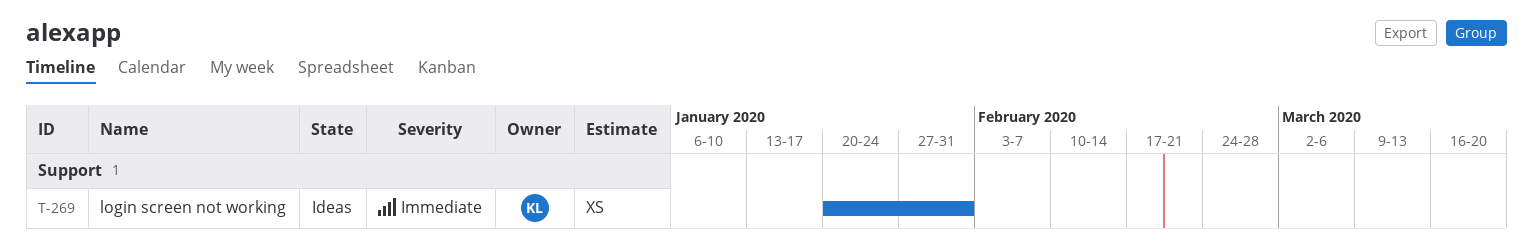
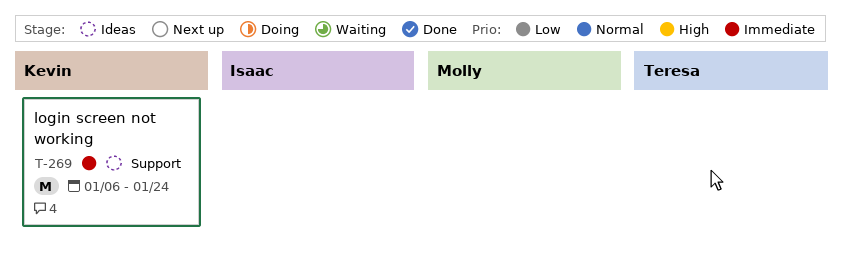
T-269, estimate: XS -> M
T-269, start: Jan 20 -> Jan 6
T-269, due: Jan 31 -> Jan 24

